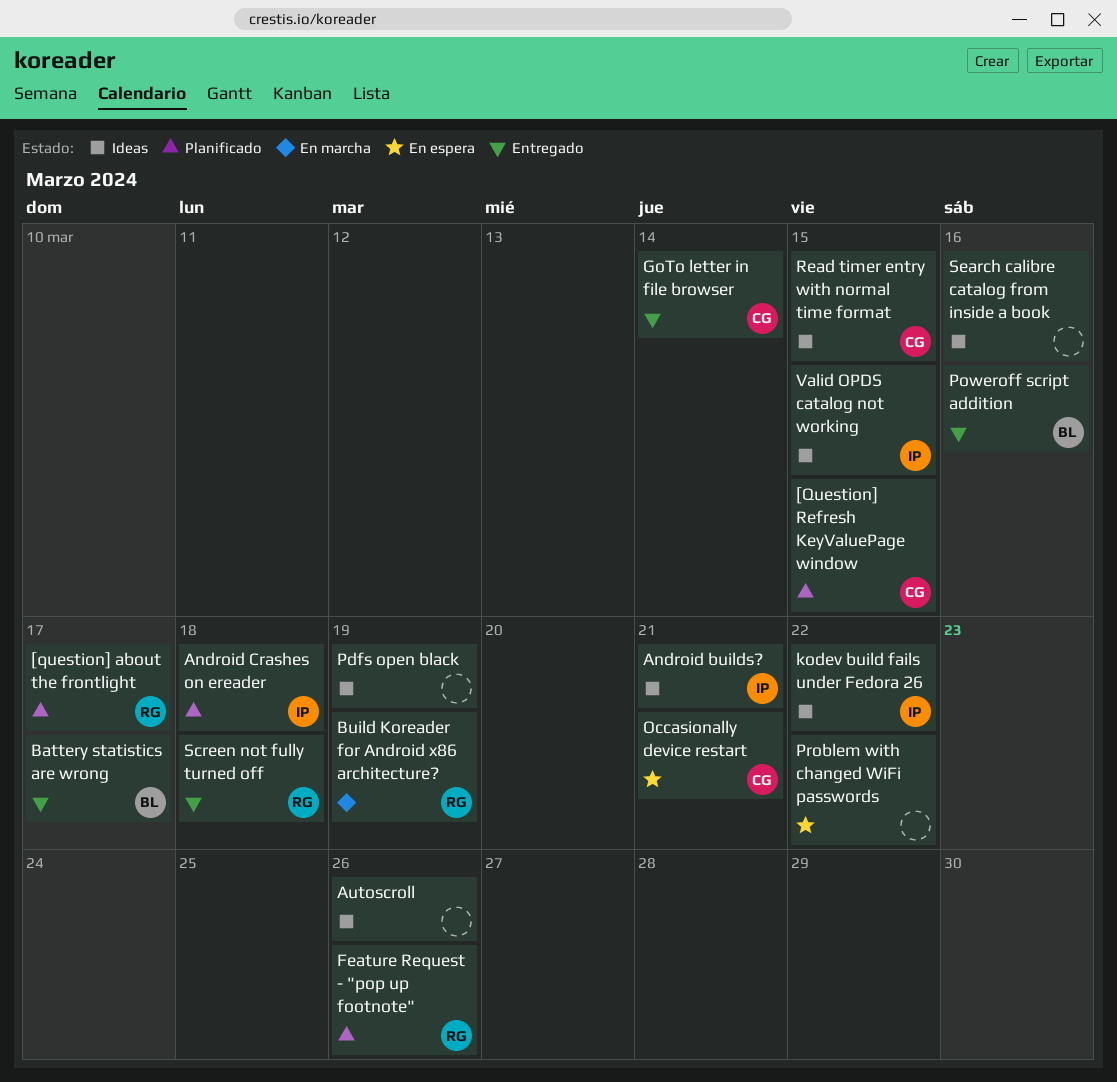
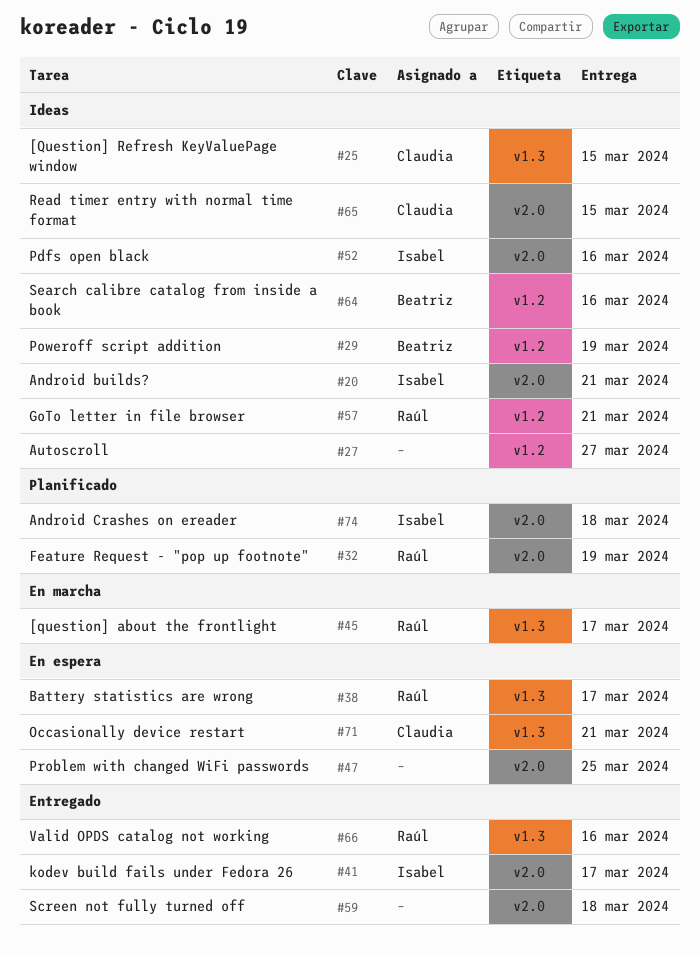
[question] about the frontlight, status: Planificado -> En marcha
[Question] Refresh KeyValuePage window, status: Planificado -> Ideas
Autoscroll, due: Mar 26 -> Mar 27
Battery statistics are wrong, status: Entregado -> En espera
Battery statistics are wrong, owner: Beatriz -> Raúl
Build Koreader for Android x86 architecture?: present -> none
Feature Request - "pop up footnote", due: Mar 26 -> Mar 19
GoTo letter in file browser, status: Entregado -> Ideas
GoTo letter in file browser, owner: Claudia -> Raúl
GoTo letter in file browser, due: Mar 14 -> Mar 21
kodev build fails under Fedora 26, status: Ideas -> Entregado
kodev build fails under Fedora 26, due: Mar 22 -> Mar 17
Pdfs open black, owner: none -> Isabel
Pdfs open black, due: Mar 19 -> Mar 16
Poweroff script addition, status: Entregado -> Ideas
Poweroff script addition, due: Mar 16 -> Mar 19
Problem with changed WiFi passwords, due: Mar 22 -> Mar 25
Screen not fully turned off, owner: Raúl -> none
Search calibre catalog from inside a book, owner: none -> Beatriz
Valid OPDS catalog not working, status: Ideas -> Entregado
Valid OPDS catalog not working, owner: Isabel -> Raúl
Valid OPDS catalog not working, due: Mar 15 -> Mar 16

